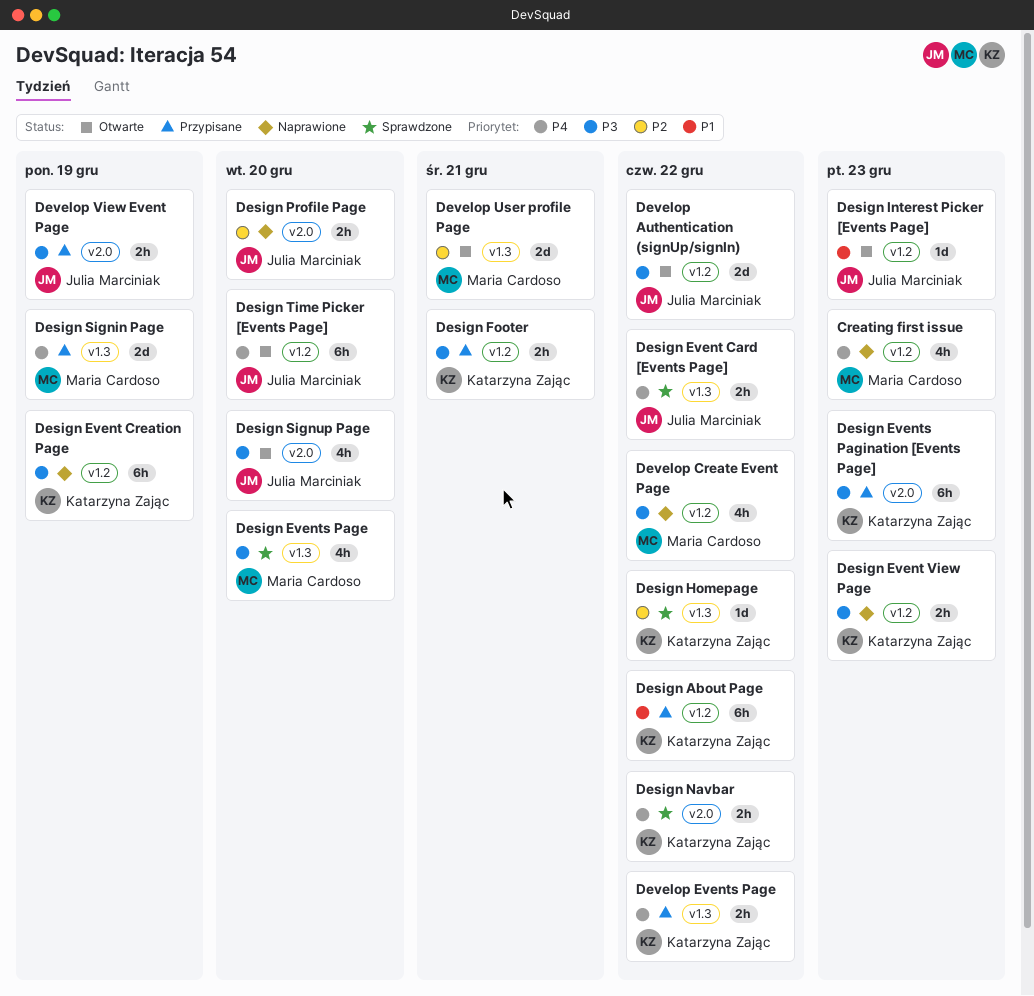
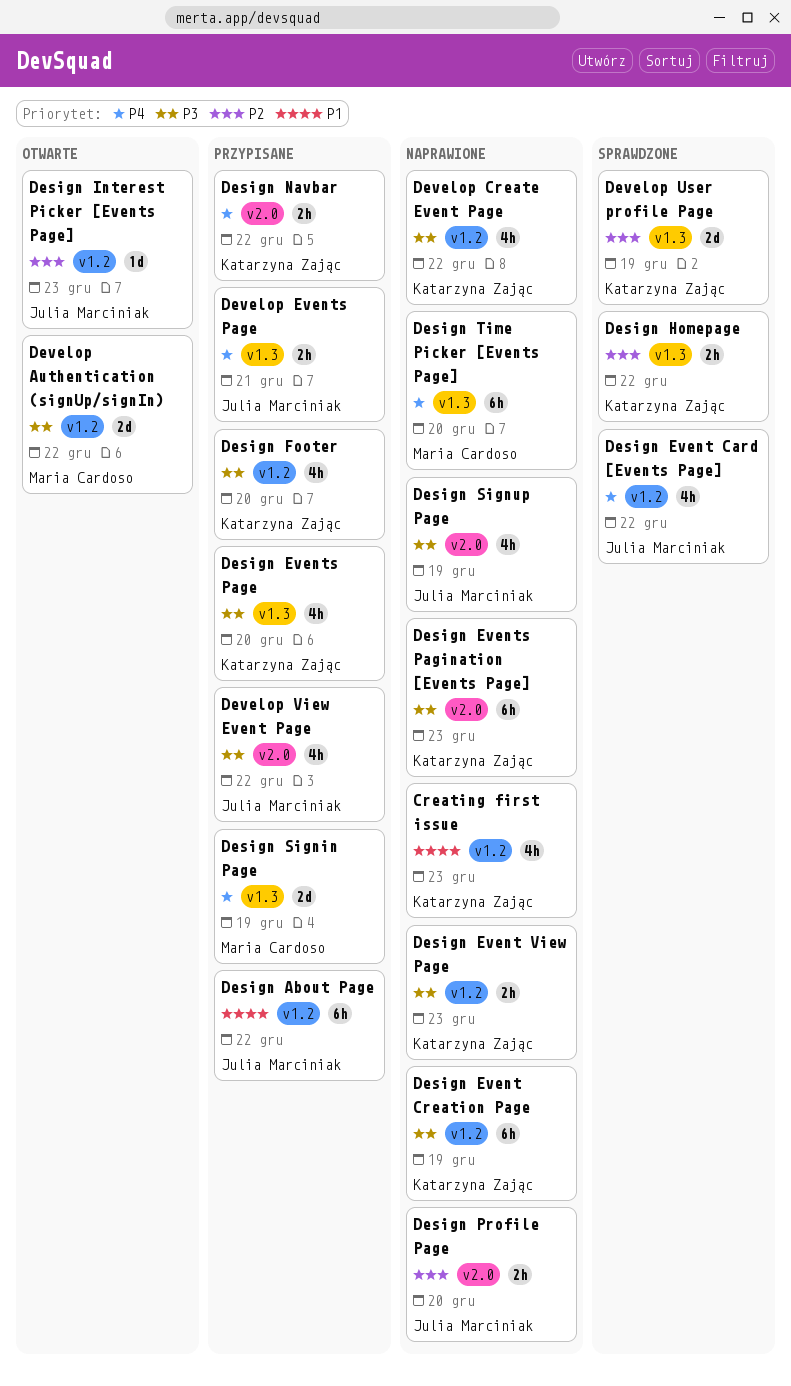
Creating first issue, owner: Maria Cardoso -> Katarzyna Zając
Creating first issue, priority: P4 -> P1
Design About Page, owner: Katarzyna Zając -> Julia Marciniak
Design Event Card [Events Page], label: v1.3 -> v1.2
Design Event Card [Events Page], estimate: 2h -> 4h
Design Events Page, status: Sprawdzone -> Przypisane
Design Events Page, owner: Maria Cardoso -> Katarzyna Zając
Design Events Pagination [Events Page], status: Przypisane -> Naprawione
Design Footer, estimate: 2h -> 4h
Design Footer, due: Dec 21 -> Dec 20
Design Homepage, estimate: 1d -> 2h
Design Interest Picker [Events Page], priority: P1 -> P2
Design Navbar, status: Sprawdzone -> Przypisane
Design Signup Page, status: Otwarte -> Naprawione
Design Signup Page, due: Dec 20 -> Dec 19
Design Time Picker [Events Page], status: Otwarte -> Naprawione
Design Time Picker [Events Page], owner: Julia Marciniak -> Maria Cardoso
Design Time Picker [Events Page], label: v1.2 -> v1.3
Develop Authentication (signUp/signIn), owner: Julia Marciniak -> Maria Cardoso
Develop Create Event Page, owner: Maria Cardoso -> Katarzyna Zając
Develop Events Page, owner: Katarzyna Zając -> Julia Marciniak
Develop Events Page, due: Dec 22 -> Dec 21
Develop User profile Page, status: Otwarte -> Sprawdzone
Develop User profile Page, owner: Maria Cardoso -> Katarzyna Zając
Develop User profile Page, due: Dec 21 -> Dec 19
Develop View Event Page, estimate: 2h -> 4h
Develop View Event Page, due: Dec 19 -> Dec 22

